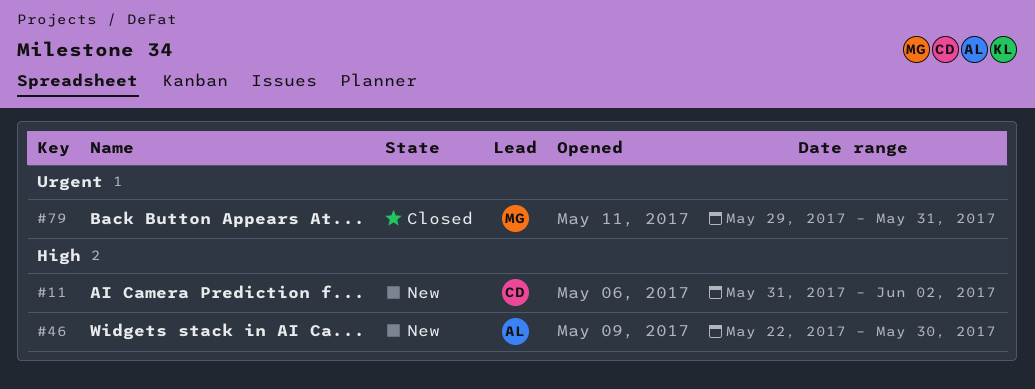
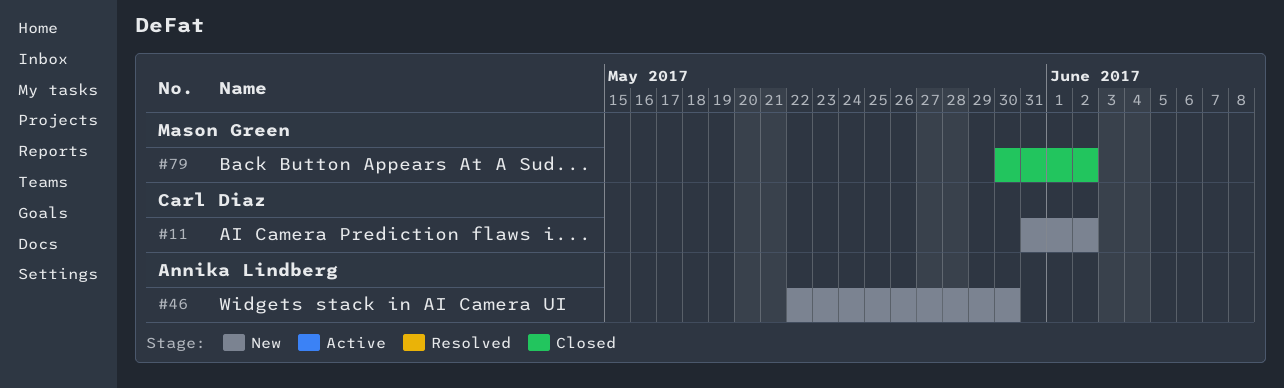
#79, start: May 29 -> May 30
#79, due: May 31 -> Jun 2

